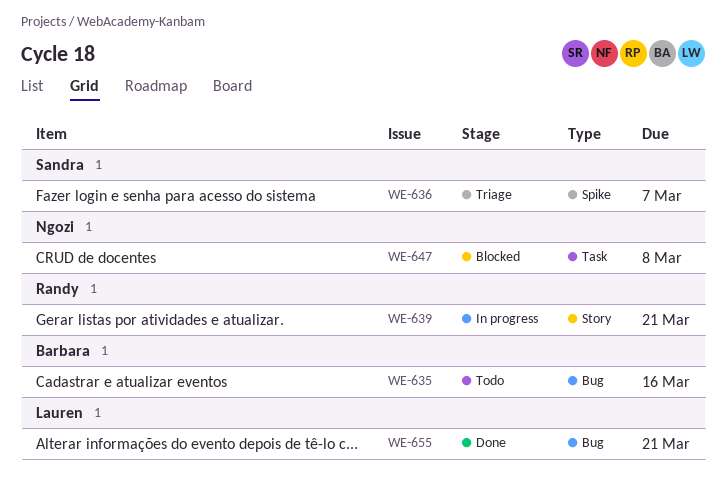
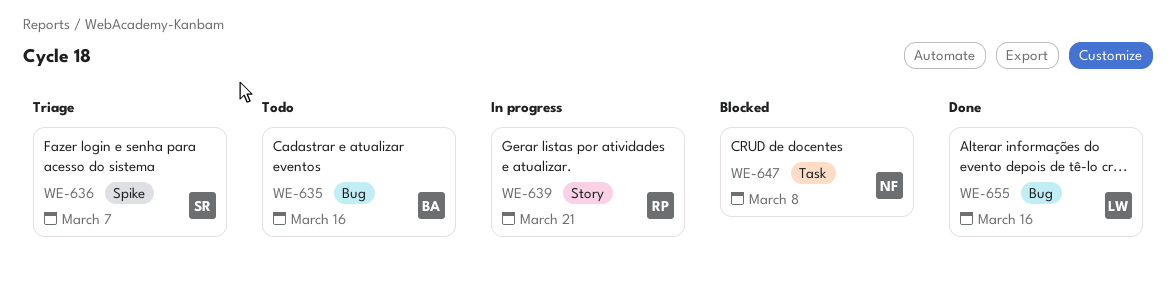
WE-655, due: Mar 21 -> Mar 16

